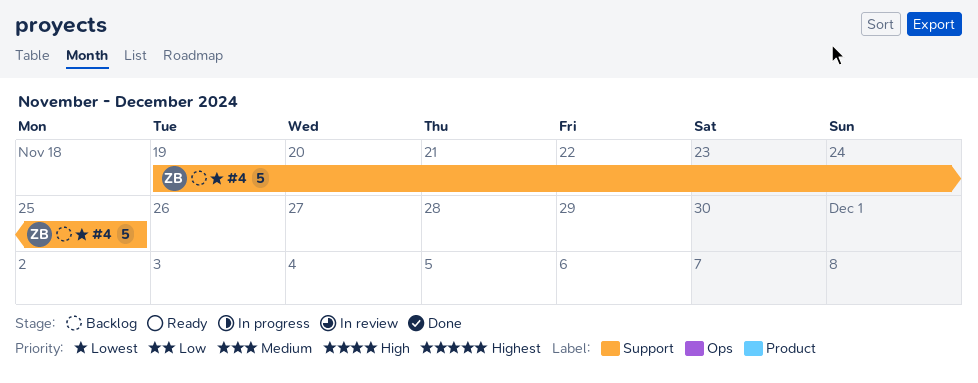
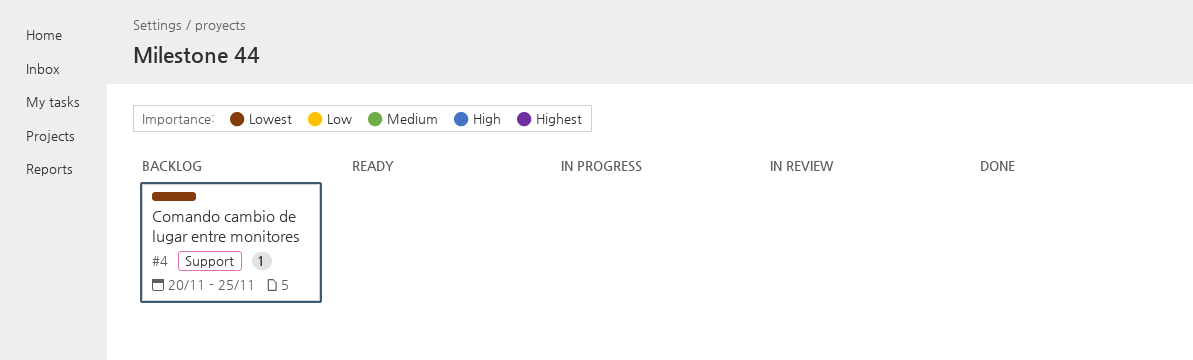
#4, estimate: 5 -> 1
#4, start: Nov 19 -> Nov 20

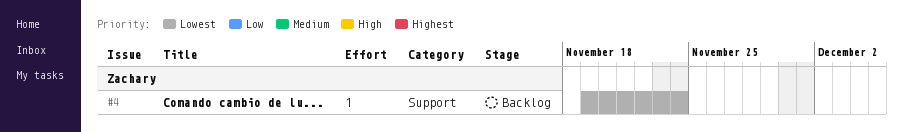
#4, start: Nov 20 -> Nov 19
#4, due: Nov 25 -> Nov 24

